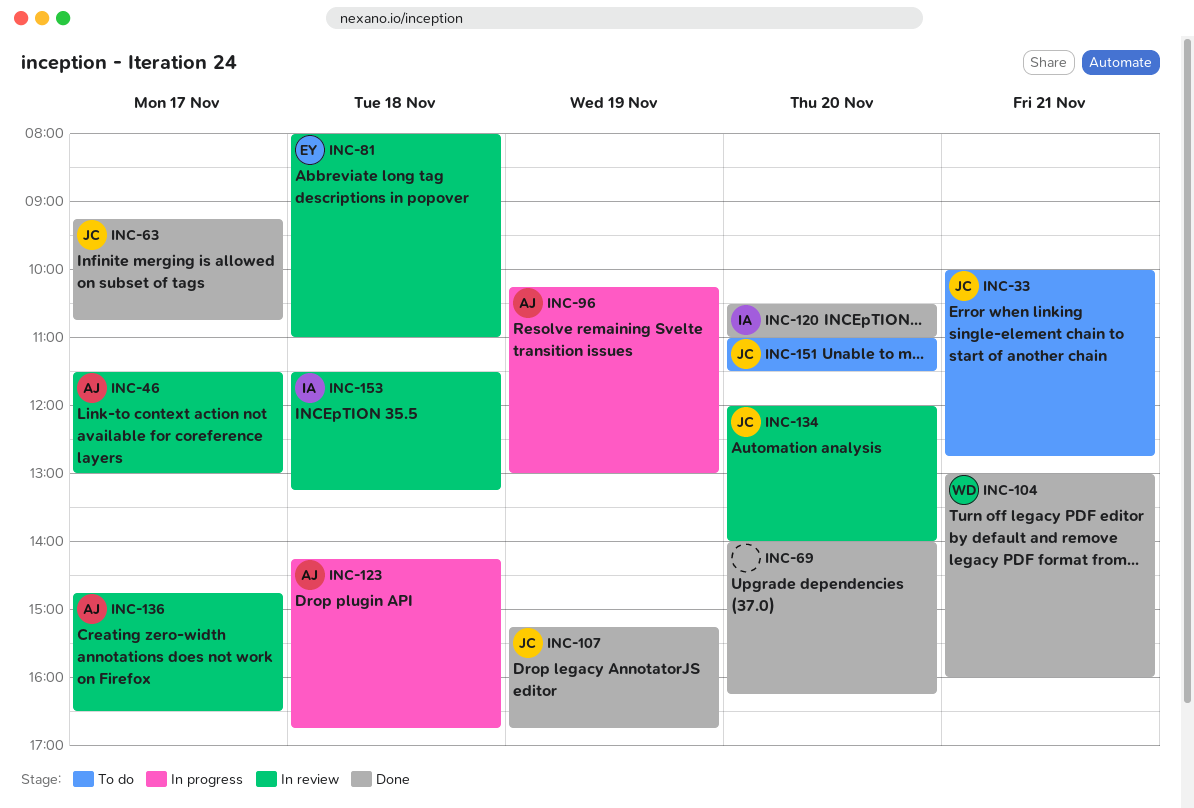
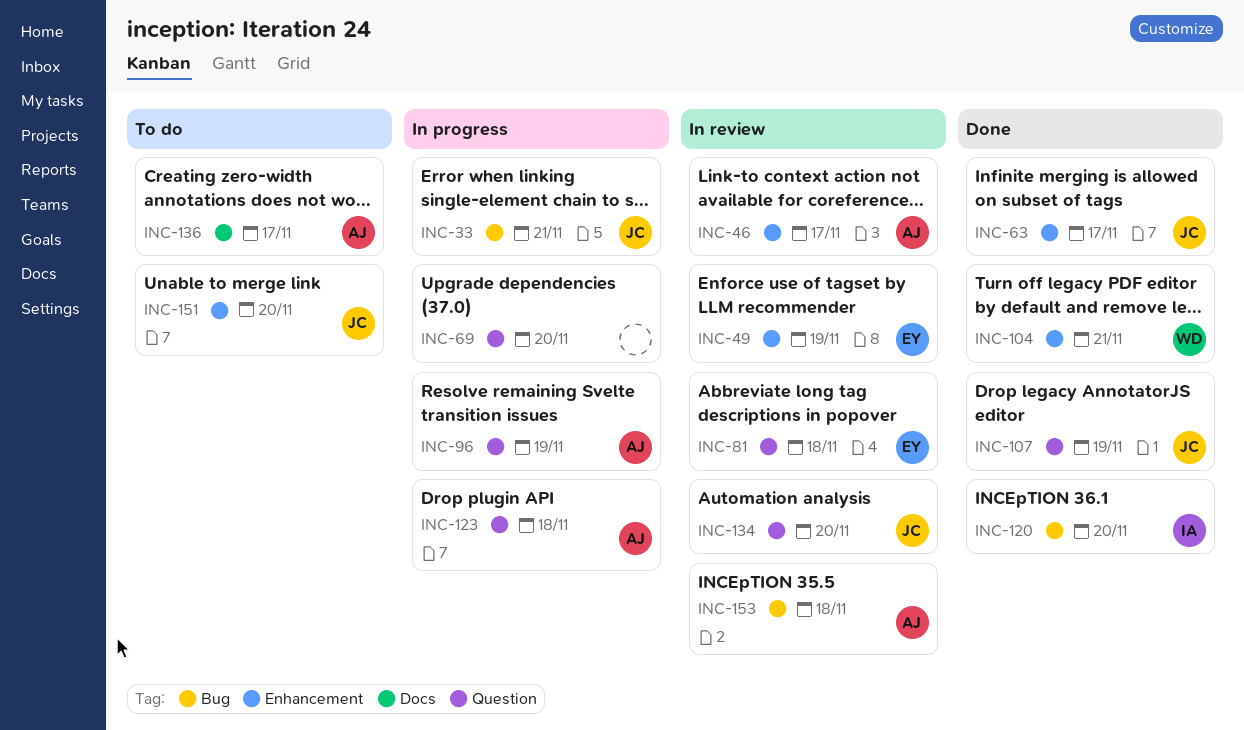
INC-33, status: To do -> In progress
INC-49: none -> present
INC-69, status: Done -> In progress
INC-136, status: In review -> To do
INC-153, owner: IA -> AJ

